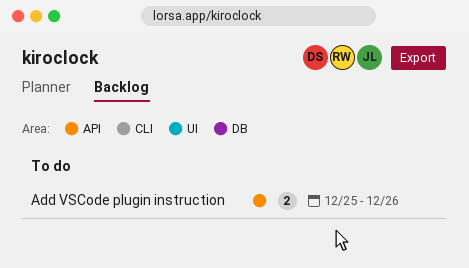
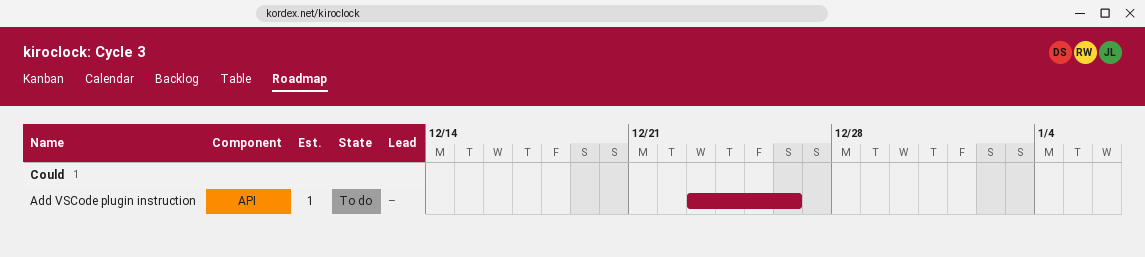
Add VSCode plugin instruction, estimate: 2 -> 1
Add VSCode plugin instruction, start: Dec 25 -> Dec 23

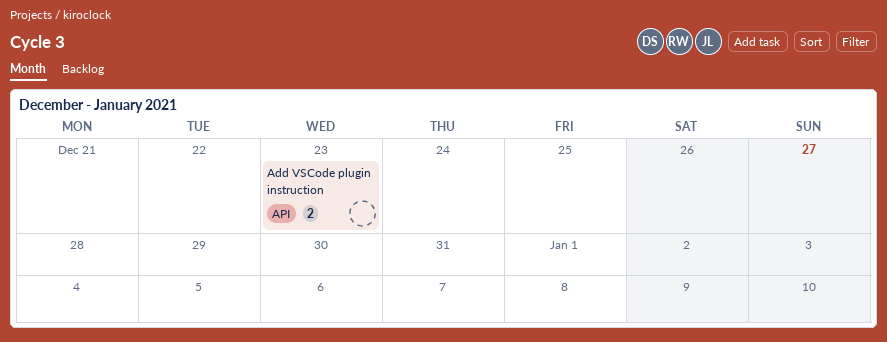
Add VSCode plugin instruction, estimate: 1 -> 2
Add VSCode plugin instruction, due: Dec 26 -> Dec 23

